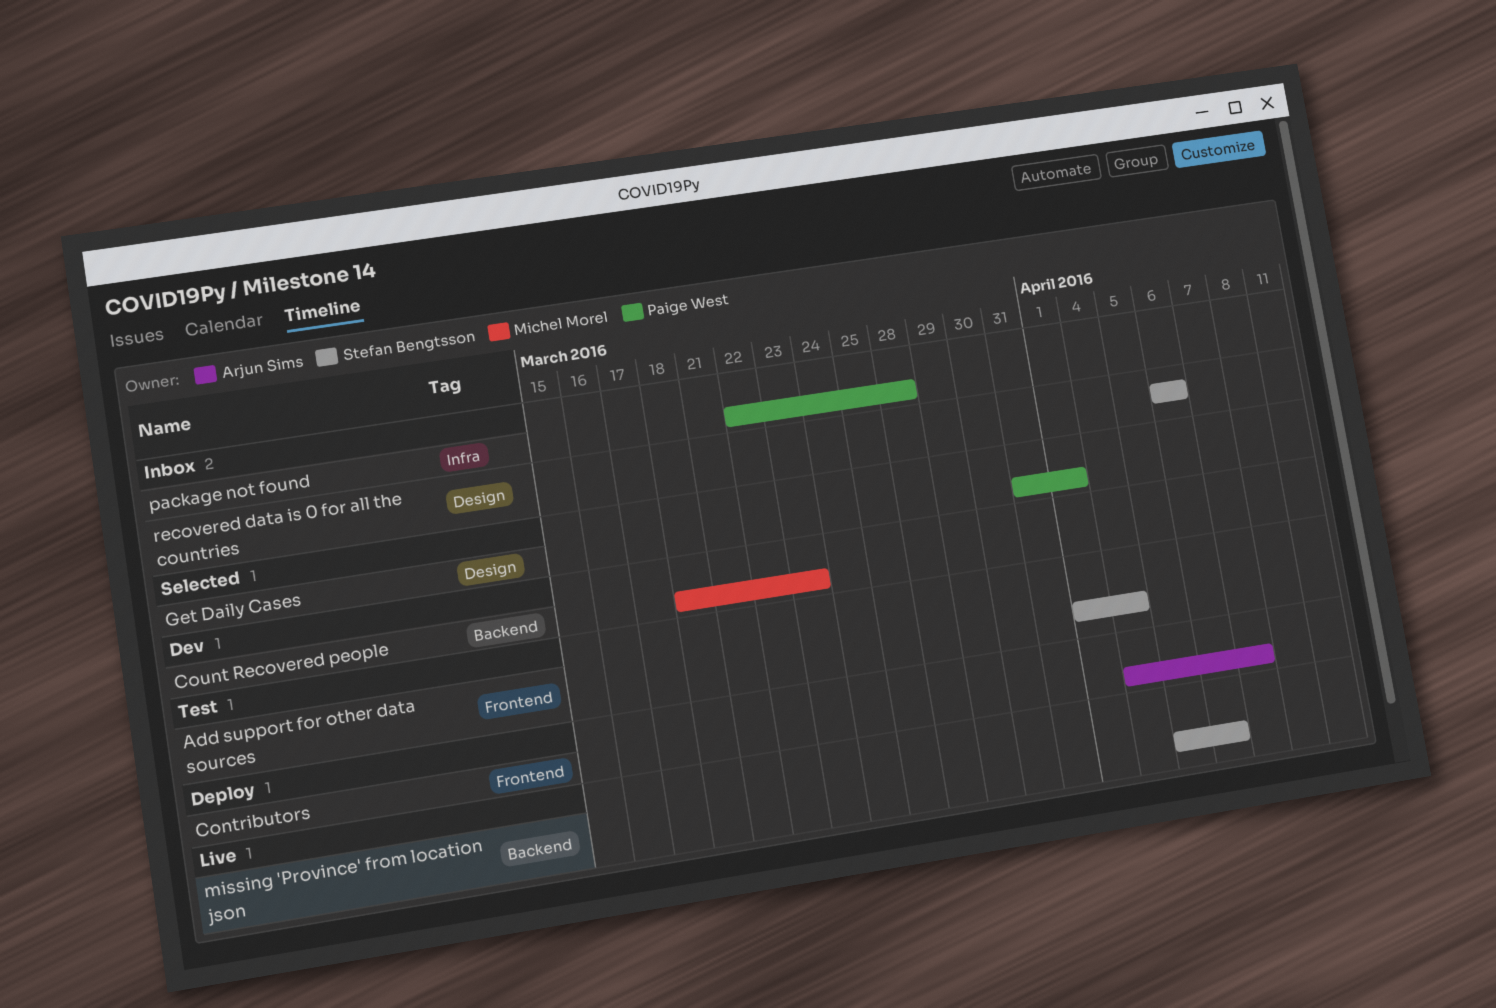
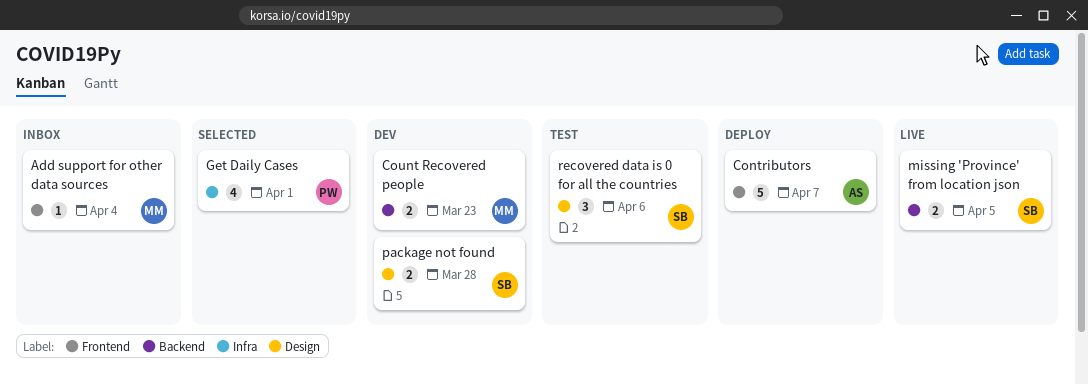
Add support for other data sources, status: Test -> Inbox
Add support for other data sources, owner: Stefan Bengtsson -> Michel Morel
Get Daily Cases, label: Design -> Infra
missing 'Province' from location json, due: Apr 6 -> Apr 5
package not found, status: Inbox -> Dev
package not found, owner: Paige West -> Stefan Bengtsson
package not found, label: Infra -> Design
recovered data is 0 for all the countries, status: Inbox -> Test

